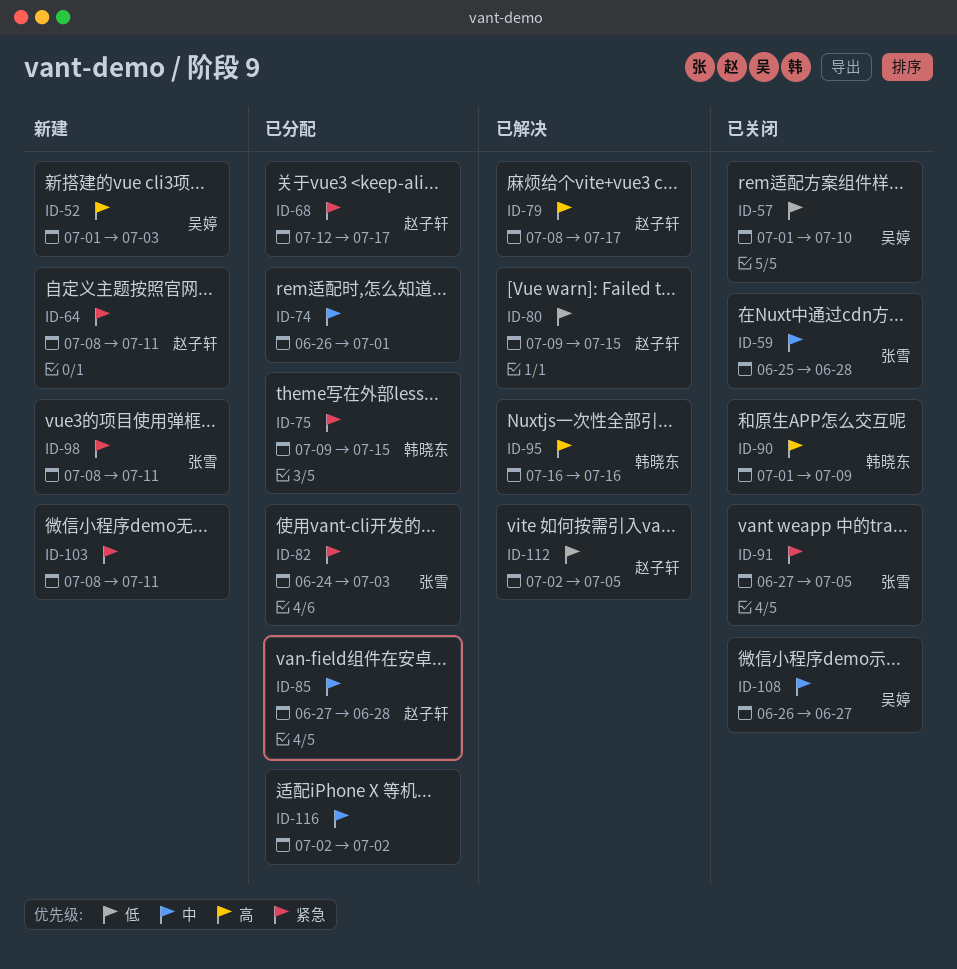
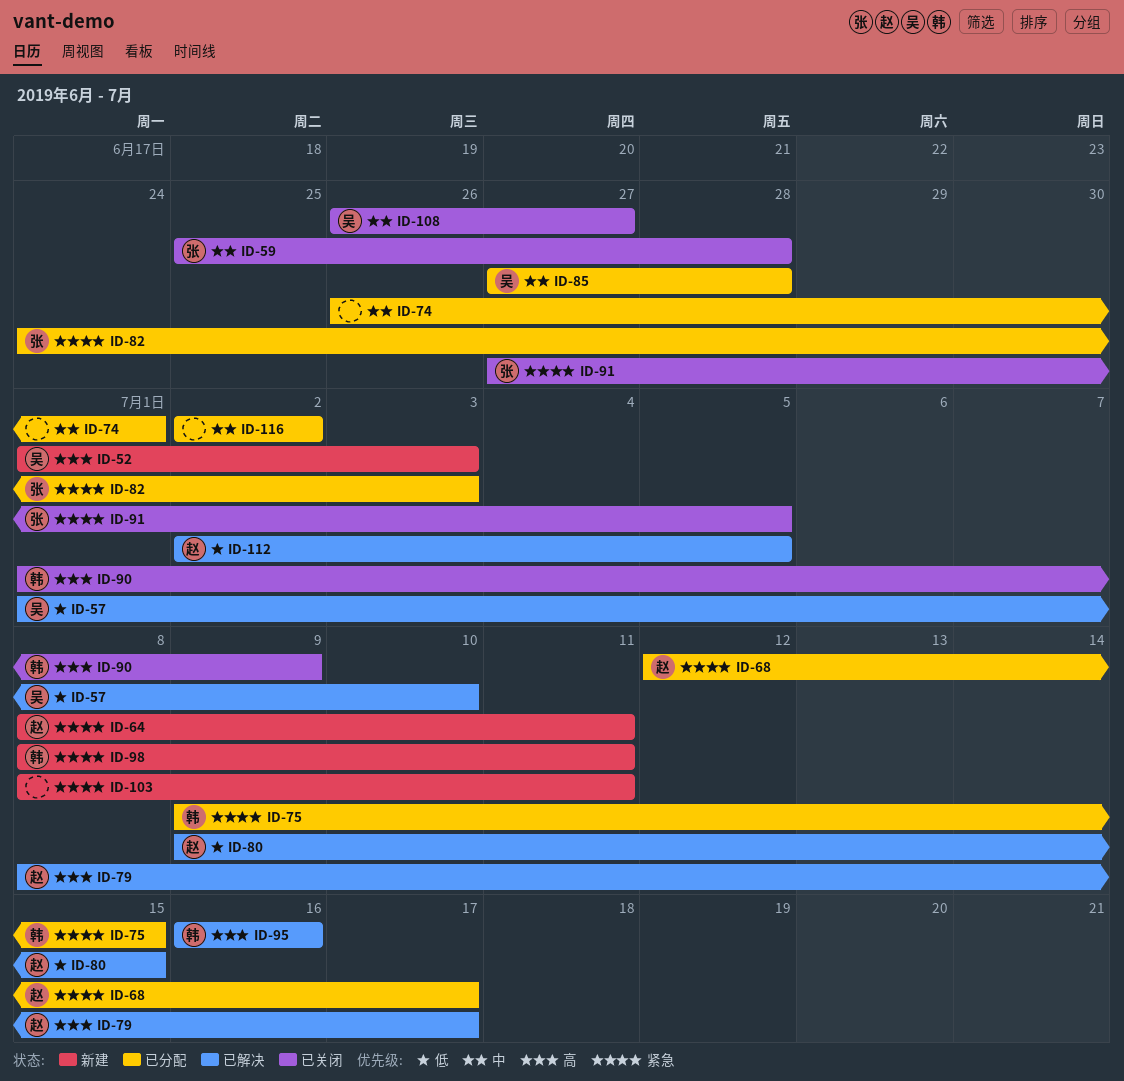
ID-57, status: 已关闭 -> 已解决
ID-85, owner: 赵子轩 -> 吴婷
ID-98, owner: 张雪 -> 韩晓东

